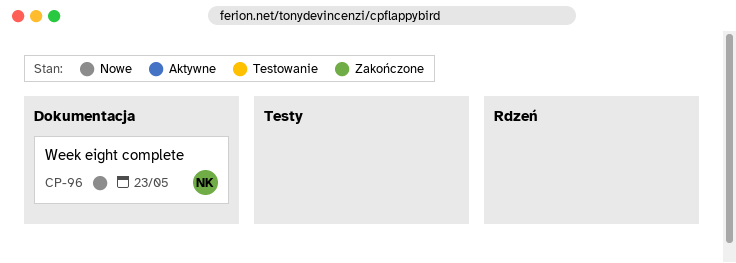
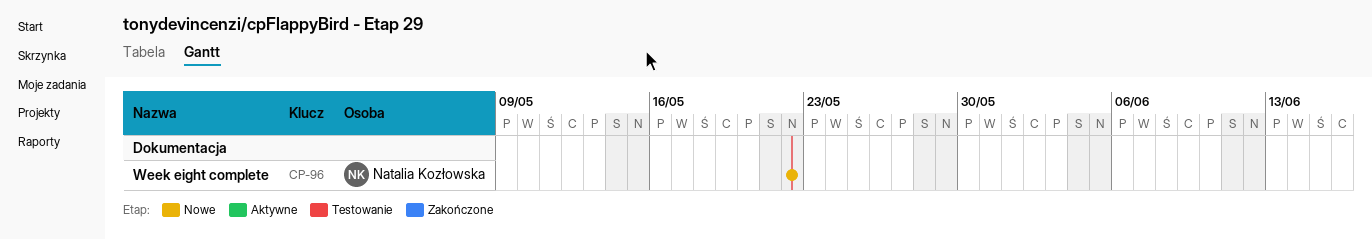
CP-96, due: May 23 -> May 22

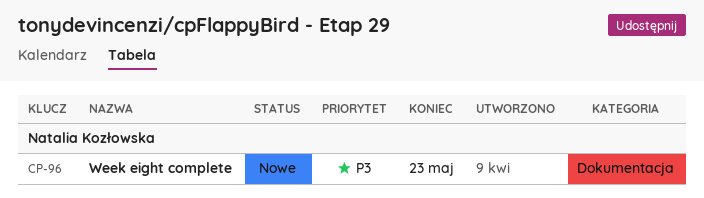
CP-96, due: May 22 -> May 23

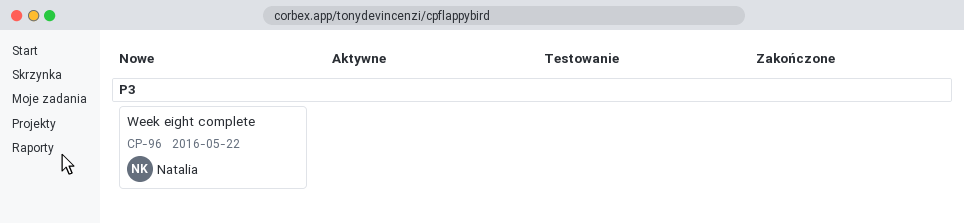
CP-96, due: May 23 -> May 22

